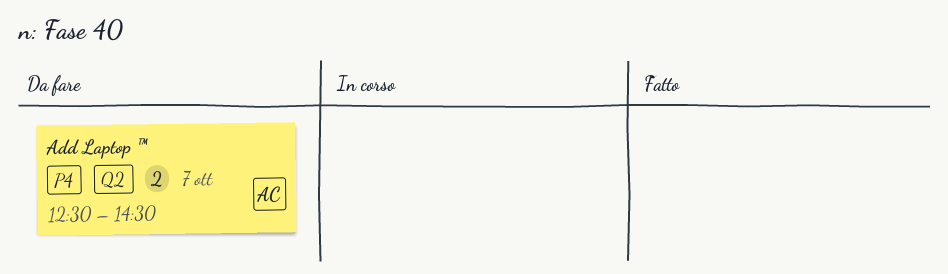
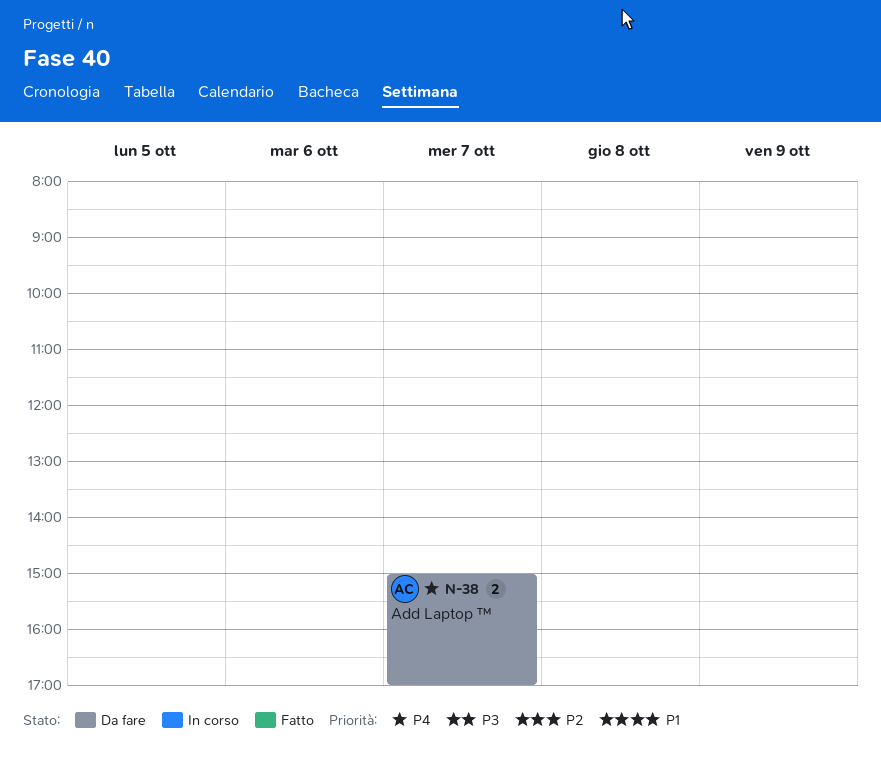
Add Laptop ™, begins: 12:30 -> 15:00
Add Laptop ™, ends: 14:30 -> 17:00

